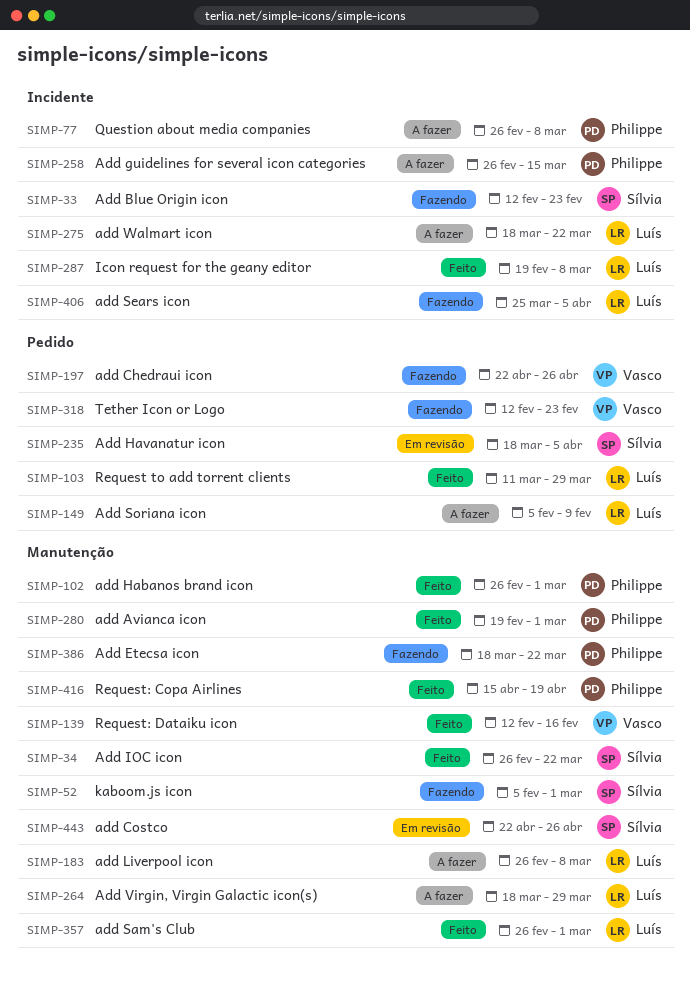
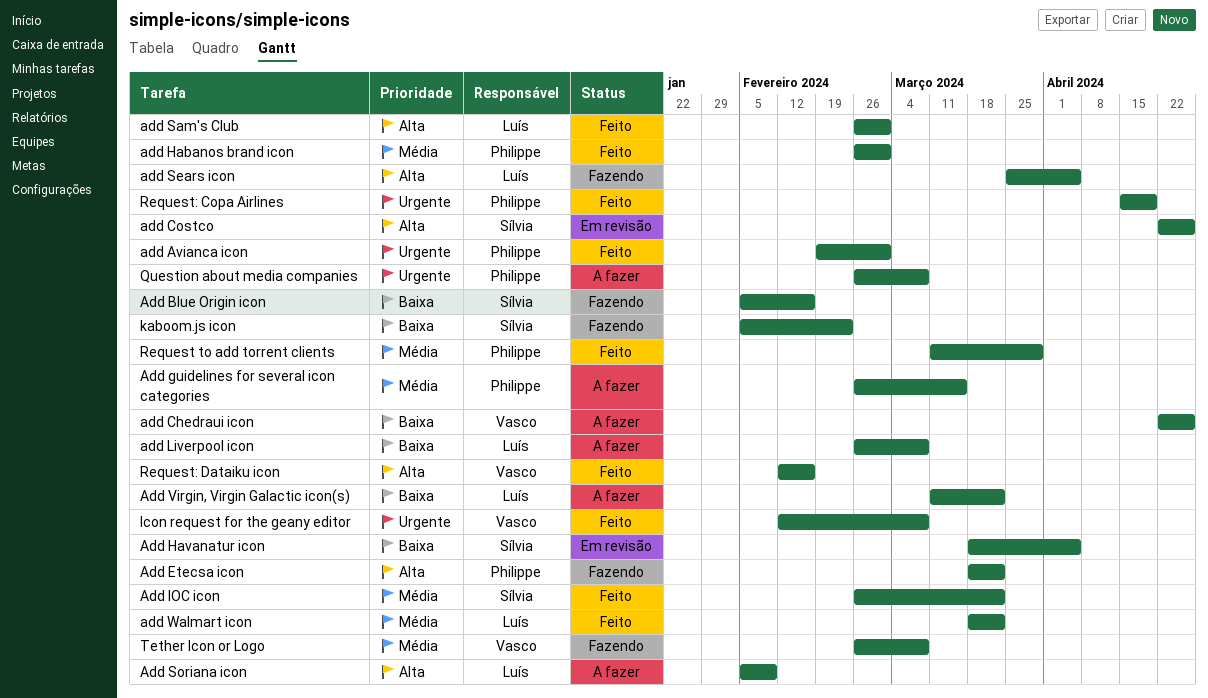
Add Blue Origin icon, start: Feb 12 -> Feb 5
Add Blue Origin icon, due: Feb 23 -> Feb 16
add Chedraui icon, status: Fazendo -> A fazer
Add Virgin, Virgin Galactic icon(s), start: Mar 18 -> Mar 11
Add Virgin, Virgin Galactic icon(s), due: Mar 29 -> Mar 22
add Walmart icon, status: A fazer -> Feito
Icon request for the geany editor, owner: Luís -> Vasco
Icon request for the geany editor, start: Feb 19 -> Feb 12
kaboom.js icon, due: Mar 1 -> Feb 23
Request to add torrent clients, owner: Luís -> Philippe
Tether Icon or Logo, start: Feb 12 -> Feb 26
Tether Icon or Logo, due: Feb 23 -> Mar 8

